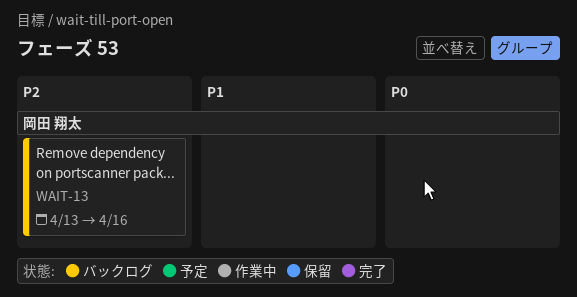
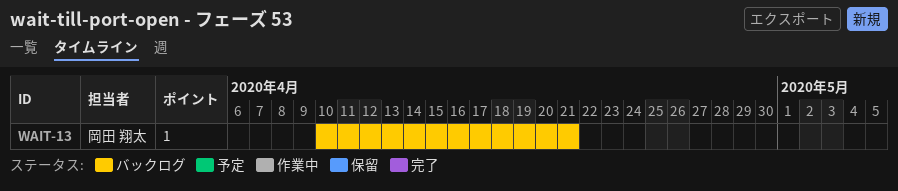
WAIT-13, start: Apr 13 -> Apr 10
WAIT-13, due: Apr 16 -> Apr 21

